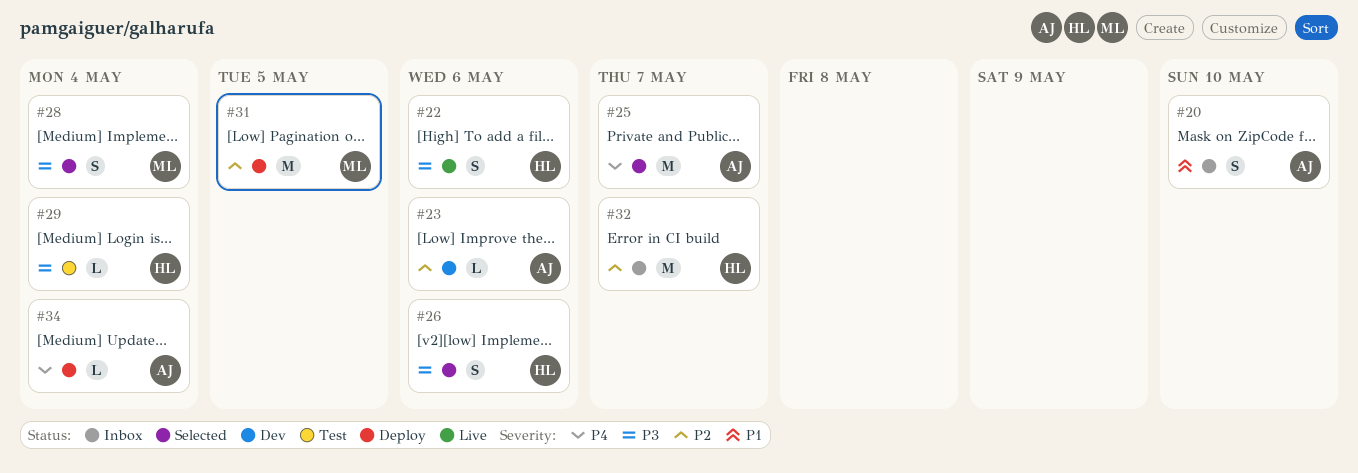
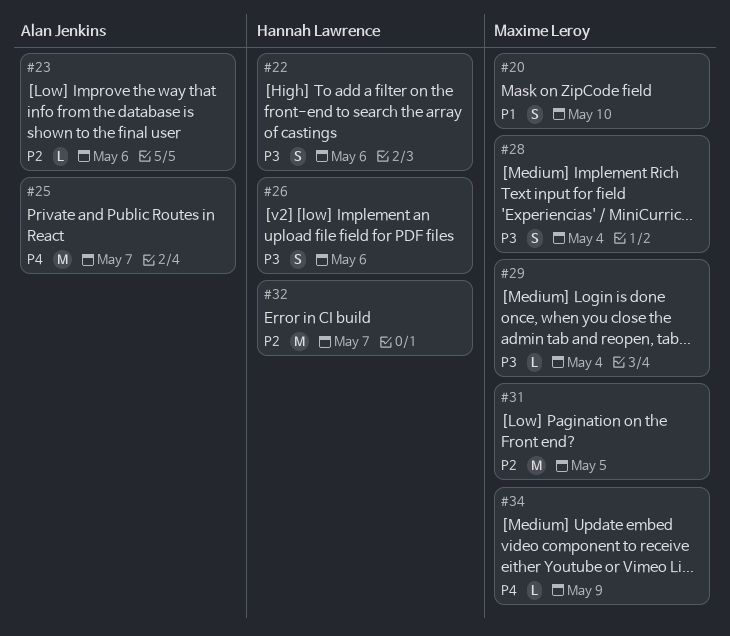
#20, owner: Alan Jenkins -> Maxime Leroy
#29, owner: Hannah Lawrence -> Maxime Leroy
#34, owner: Alan Jenkins -> Maxime Leroy
#34, due: May 4 -> May 9

